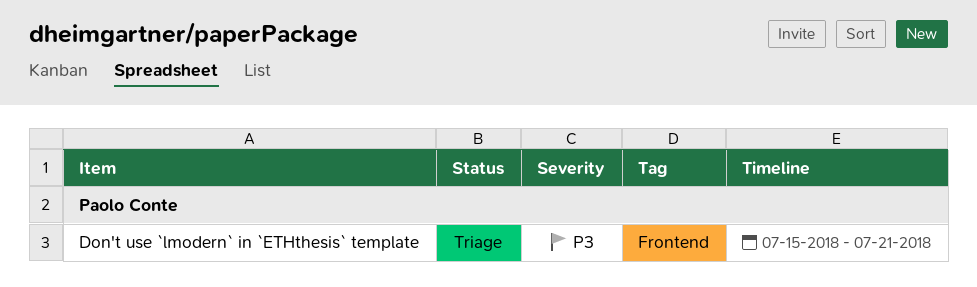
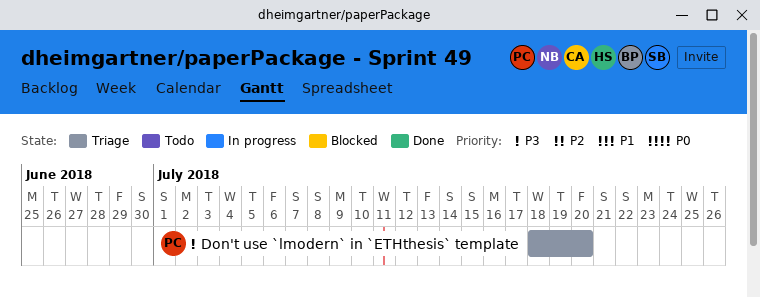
Don't use `lmodern` in `ETHthesis` template, start: Jul 15 -> Jul 18
Don't use `lmodern` in `ETHthesis` template, due: Jul 21 -> Jul 20

